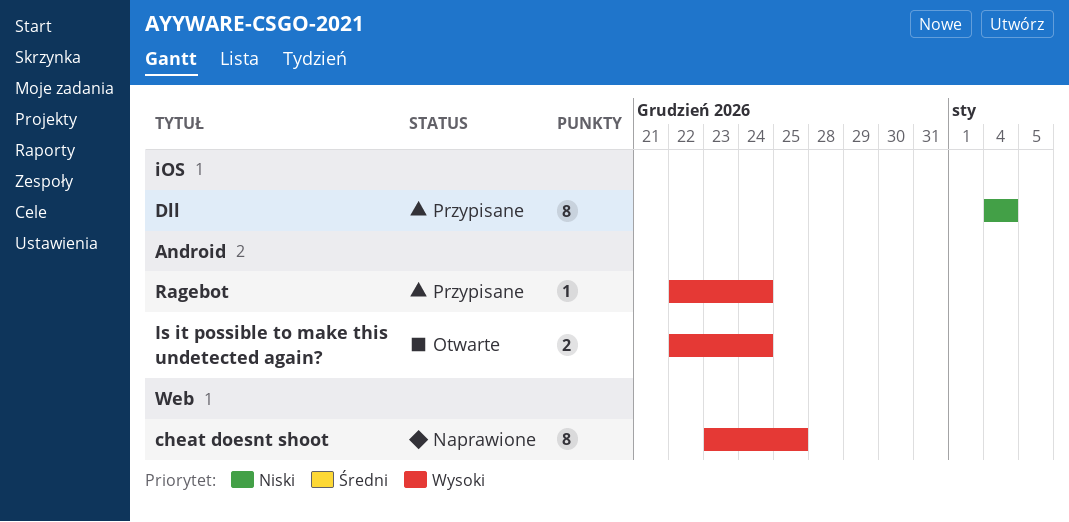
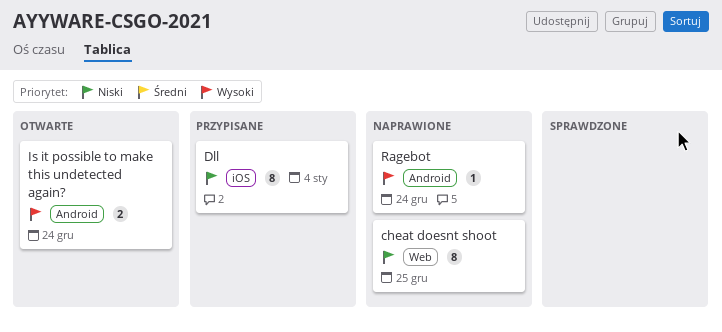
cheat doesnt shoot, priority: Wysoki -> Niski
Ragebot, status: Przypisane -> Naprawione

